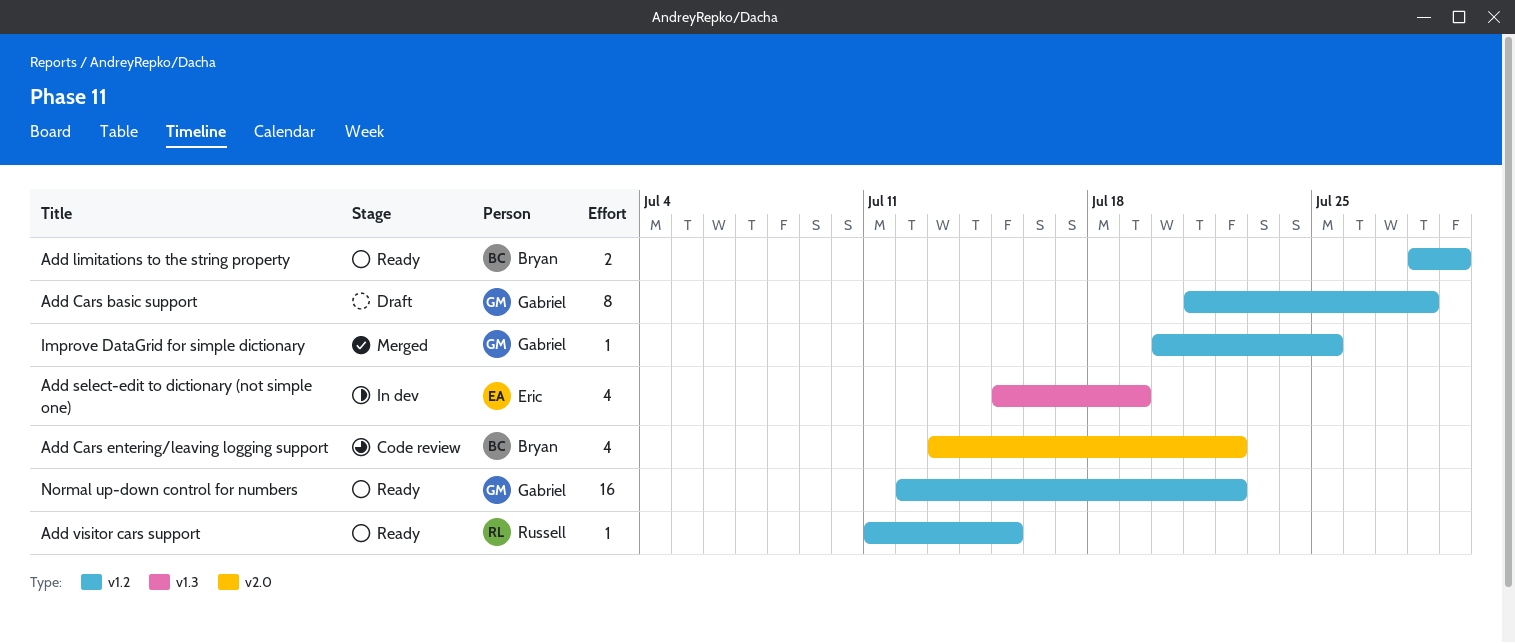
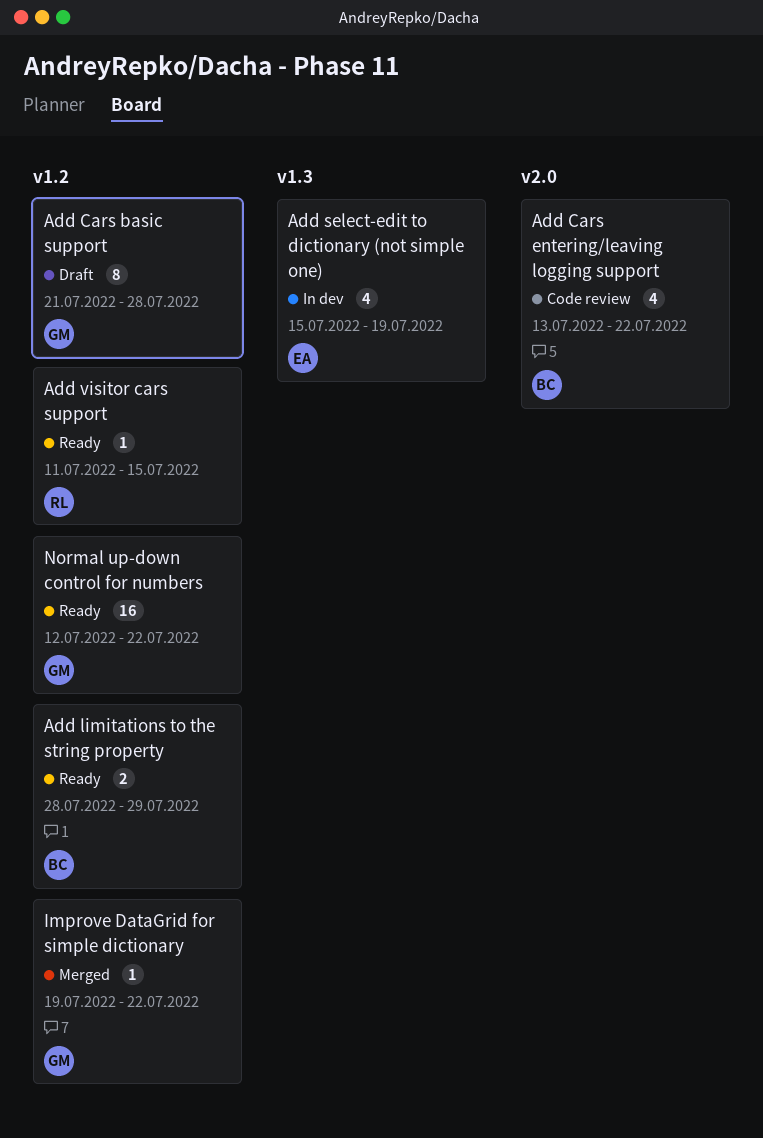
Improve DataGrid for simple dictionary, start: Jul 20 -> Jul 19
Improve DataGrid for simple dictionary, due: Jul 25 -> Jul 22

